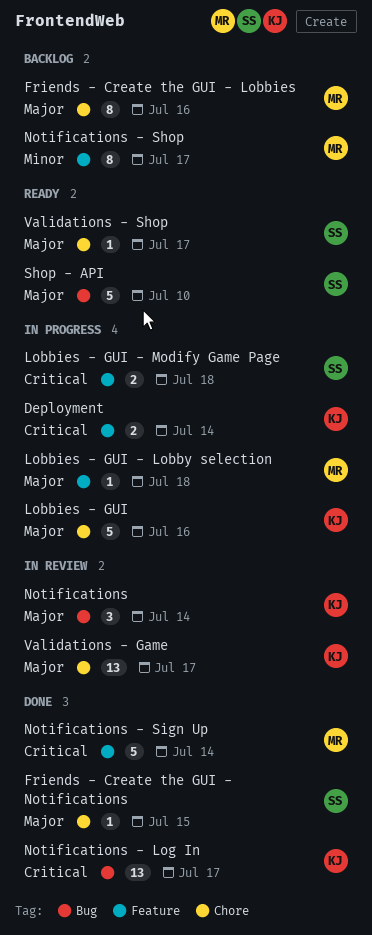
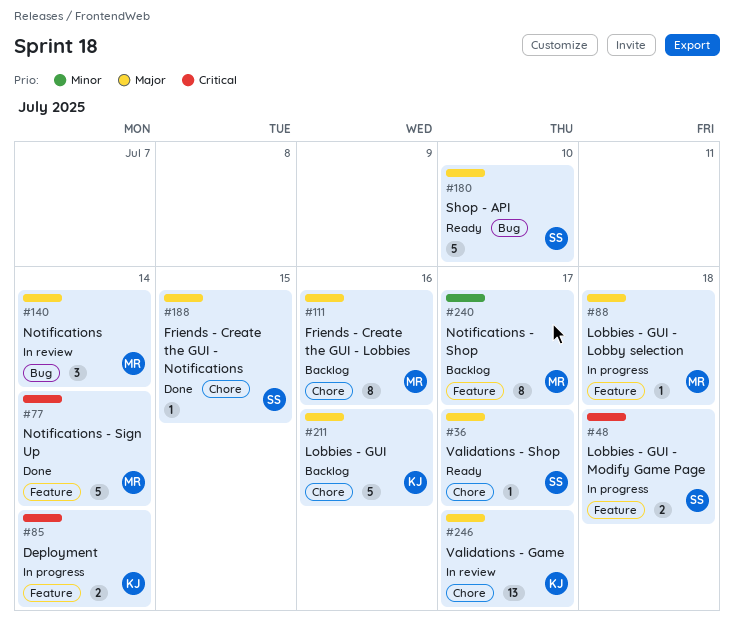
Lobbies - GUI, status: In progress -> Backlog
Notifications, owner: KJ -> MR
Notifications - Log In: present -> none

